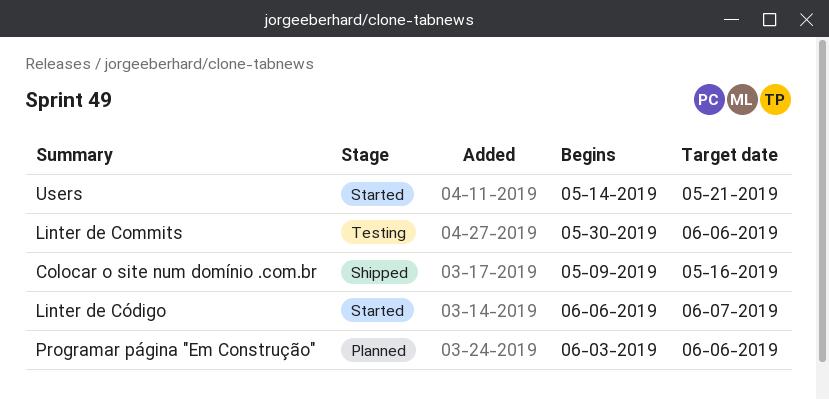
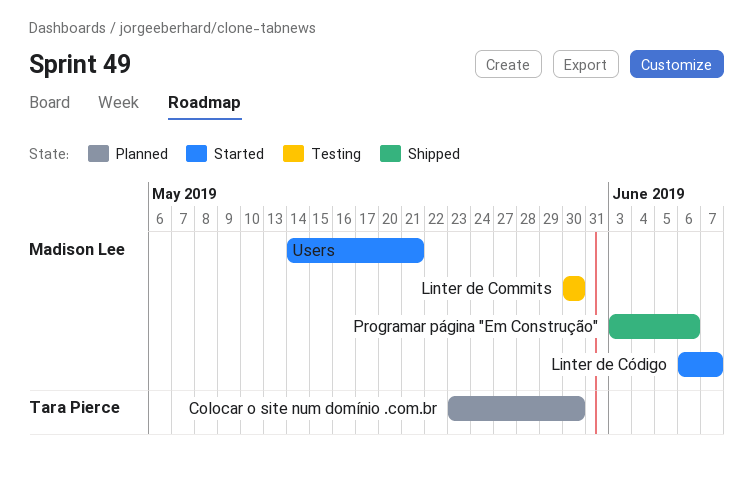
Colocar o site num domínio .com.br, status: Shipped -> Planned
Colocar o site num domínio .com.br, start: May 9 -> May 23
Colocar o site num domínio .com.br, due: May 16 -> May 30
Linter de Commits, due: Jun 6 -> May 30
Programar página "Em Construção", status: Planned -> Shipped

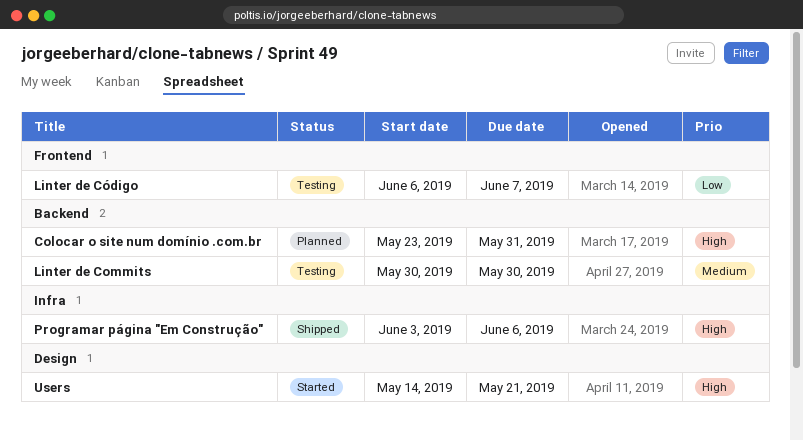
Colocar o site num domínio .com.br, due: May 30 -> May 31
Linter de Código, status: Started -> Testing

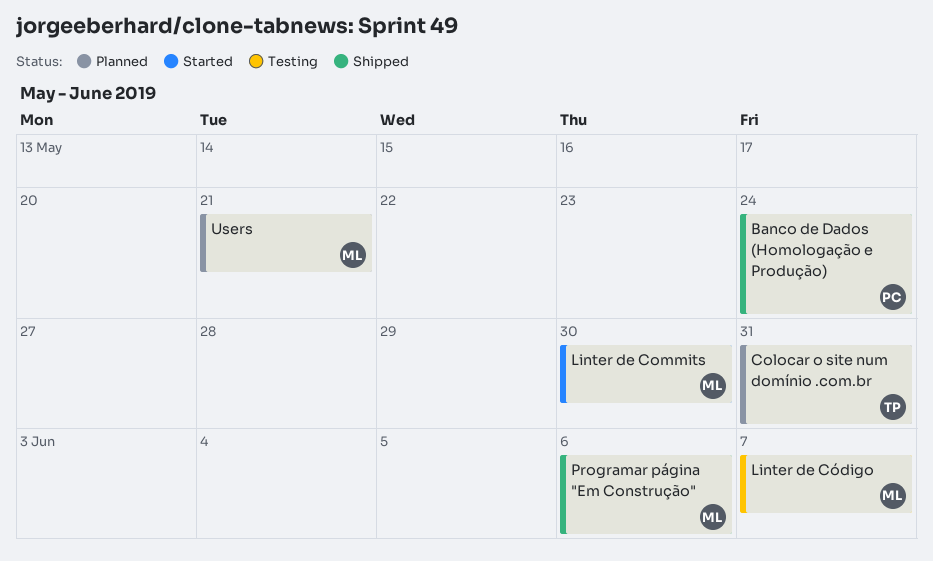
Banco de Dados (Homologação e Produção): none -> present
Linter de Commits, status: Testing -> Started
Users, status: Started -> Planned

